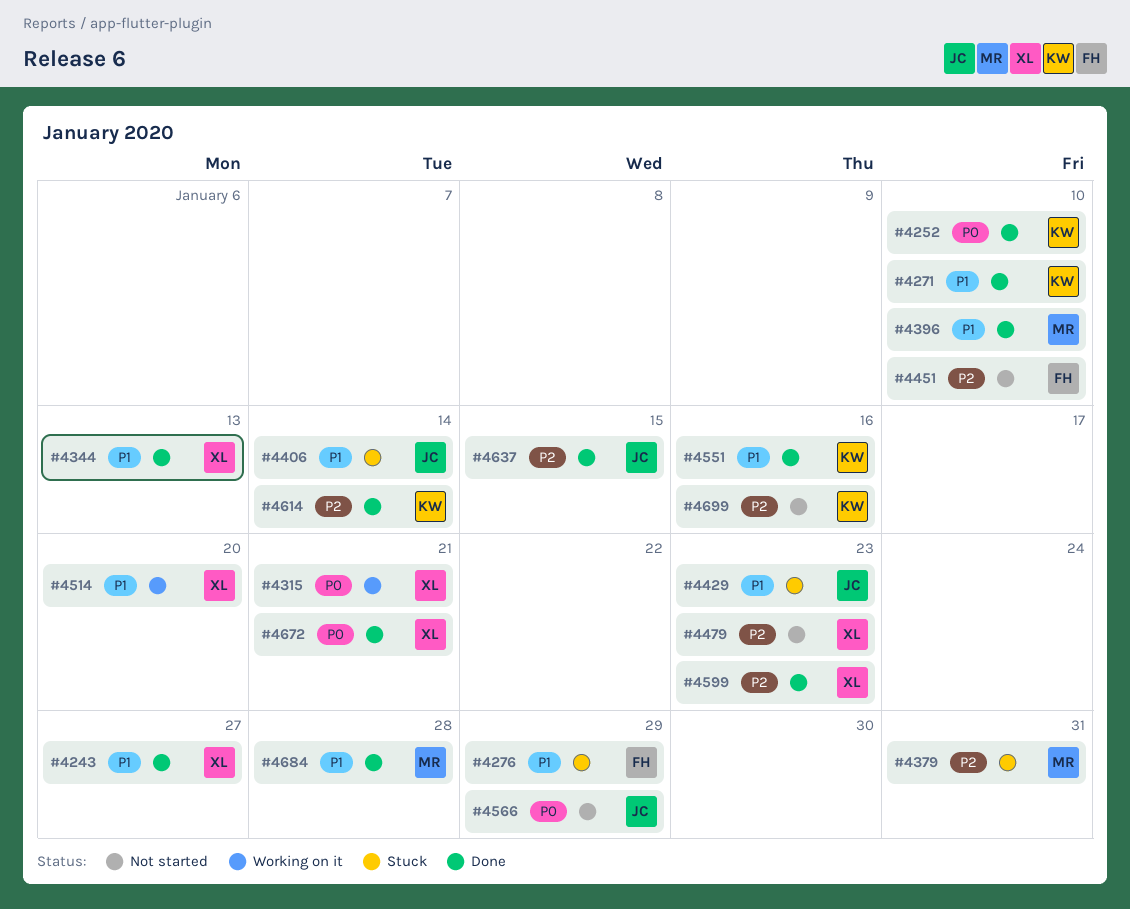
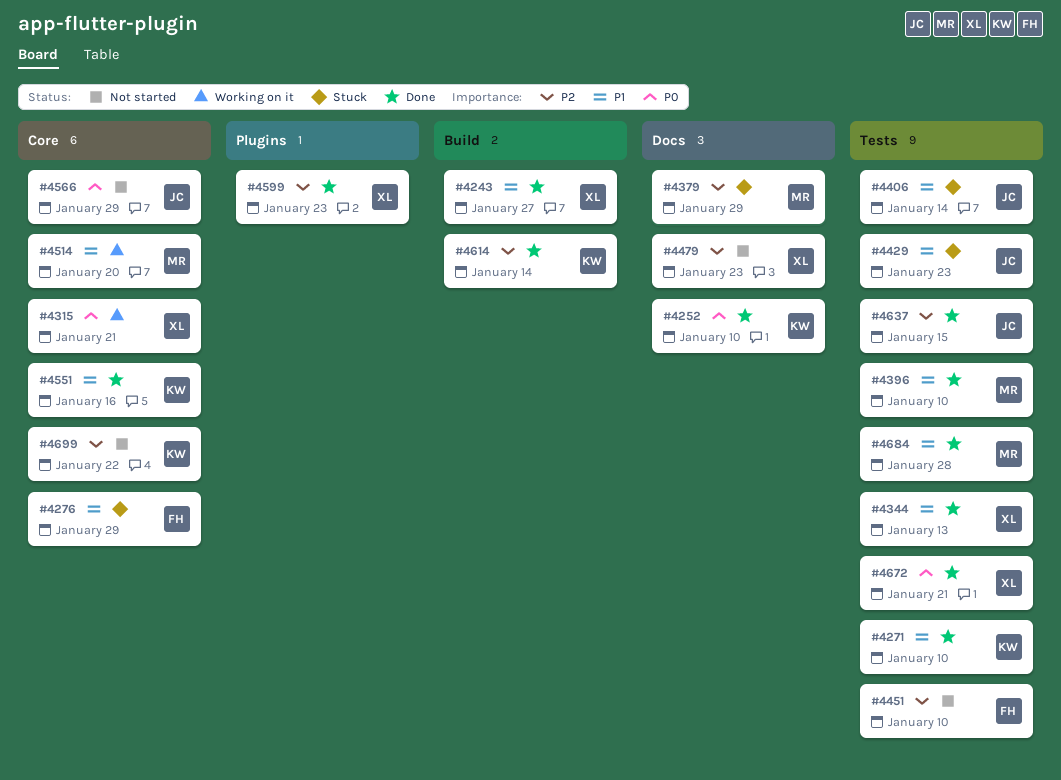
#4379, due: Jan 31 -> Jan 29
#4514, owner: XL -> MR
#4699, due: Jan 16 -> Jan 22

